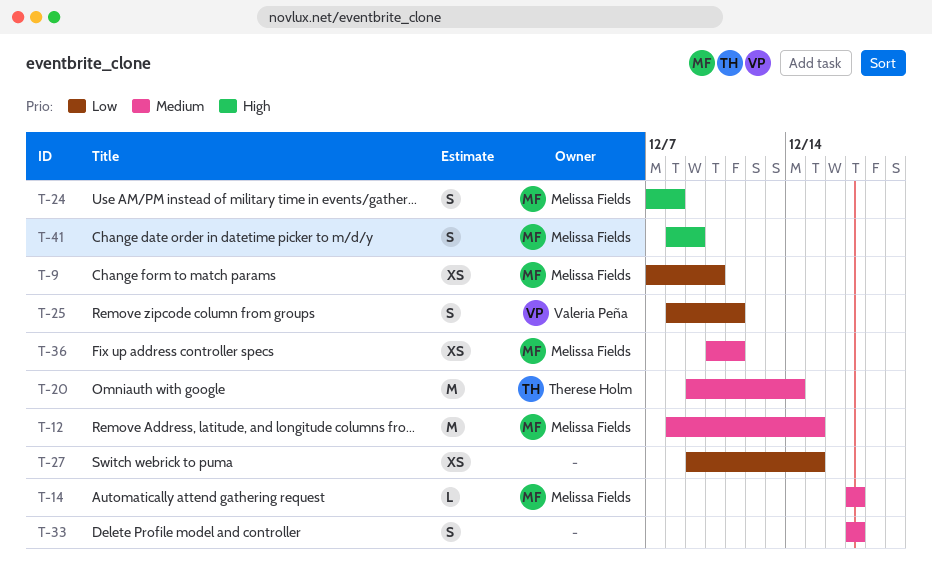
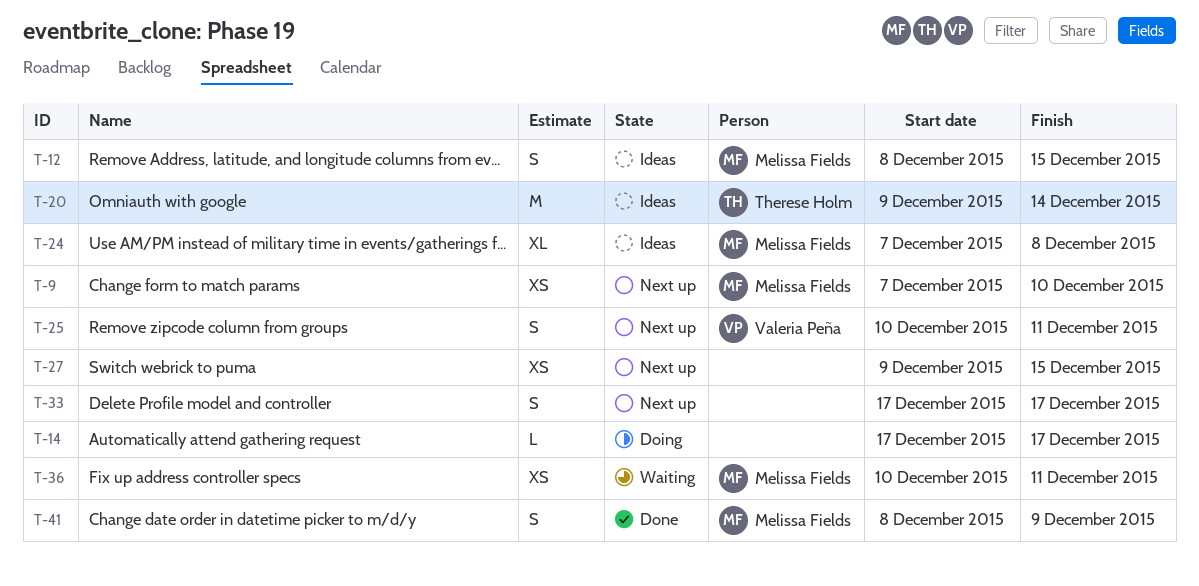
T-12, estimate: M -> S
T-14, owner: Melissa Fields -> none
T-24, estimate: S -> XL
T-25, start: Dec 8 -> Dec 10

